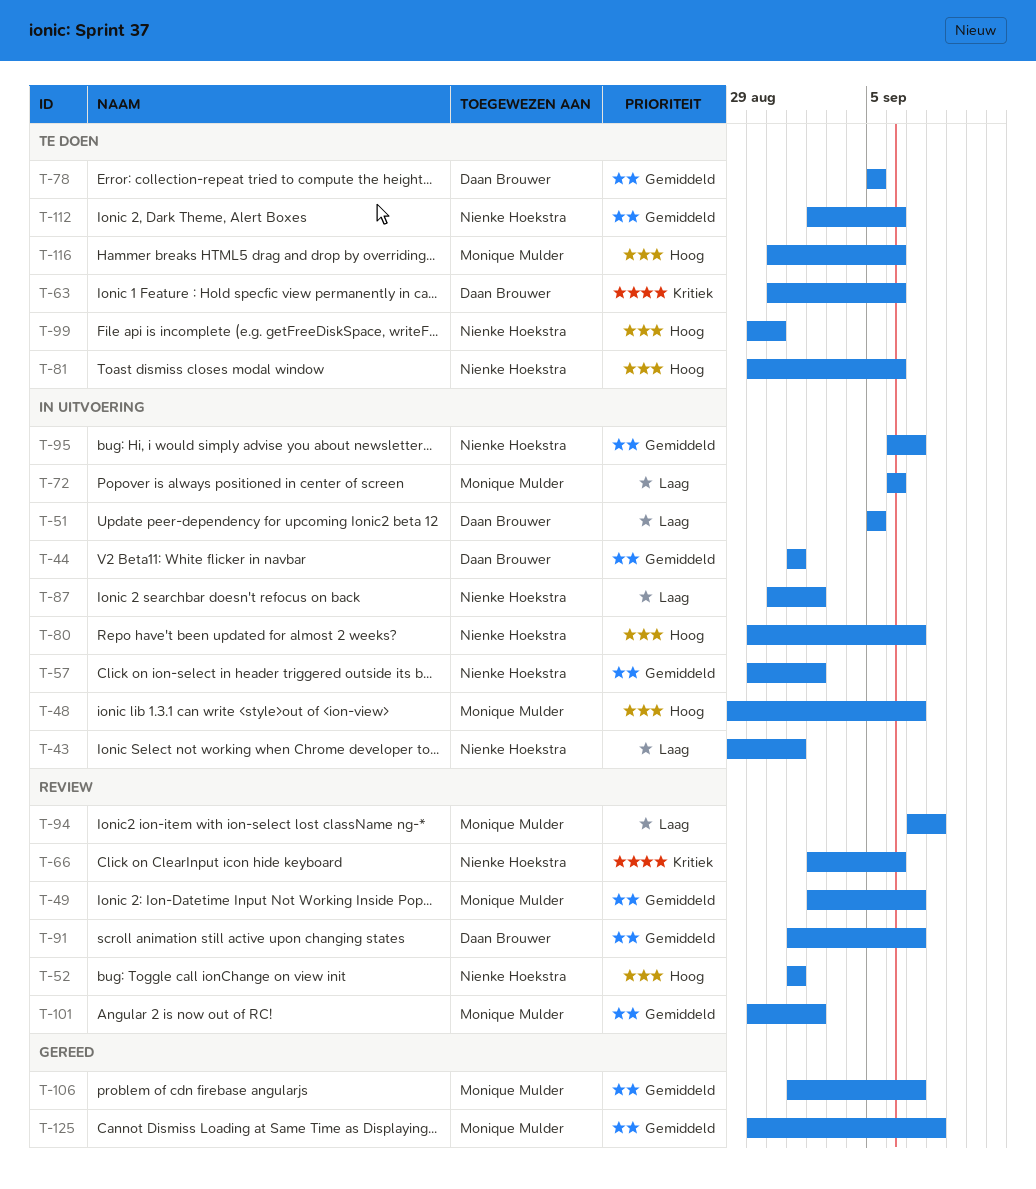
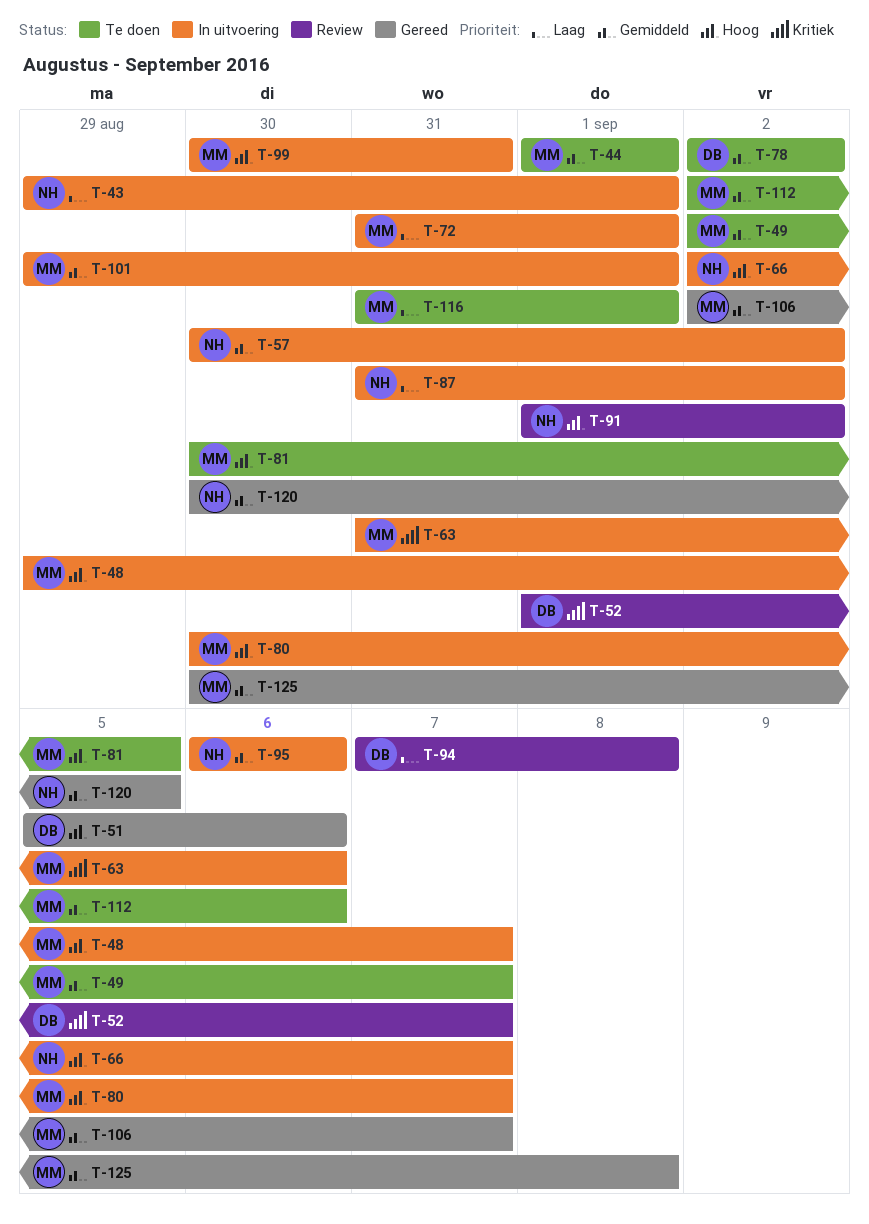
T-44, status: In uitvoering -> Te doen
T-44, owner: Daan Brouwer -> Monique Mulder
T-49, status: Review -> Te doen
T-51, status: In uitvoering -> Gereed
T-51, priority: Laag -> Hoog
T-51, due: Sep 5 -> Sep 6
T-52, owner: Nienke Hoekstra -> Daan Brouwer
T-52, priority: Hoog -> Kritiek
T-52, due: Sep 1 -> Sep 7
T-63, status: Te doen -> In uitvoering
T-63, owner: Daan Brouwer -> Monique Mulder
T-66, status: Review -> In uitvoering
T-66, priority: Kritiek -> Hoog
T-66, due: Sep 6 -> Sep 7
T-72, start: Sep 6 -> Aug 31
T-72, due: Sep 6 -> Sep 1
T-78, start: Sep 5 -> Sep 2
T-78, due: Sep 5 -> Sep 2
T-80, owner: Nienke Hoekstra -> Monique Mulder
T-81, owner: Nienke Hoekstra -> Monique Mulder
T-81, due: Sep 6 -> Sep 5
T-91, owner: Daan Brouwer -> Nienke Hoekstra
T-91, priority: Gemiddeld -> Hoog
T-91, due: Sep 7 -> Sep 2
T-94, owner: Monique Mulder -> Daan Brouwer
T-95, due: Sep 7 -> Sep 6
T-99, status: Te doen -> In uitvoering
T-99, owner: Nienke Hoekstra -> Monique Mulder
T-101, status: Review -> In uitvoering
T-101, start: Aug 30 -> Aug 29
T-101, due: Sep 2 -> Sep 1
T-106, start: Sep 1 -> Sep 2
T-112, owner: Nienke Hoekstra -> Monique Mulder
T-116, priority: Hoog -> Laag
T-116, due: Sep 6 -> Sep 1
T-120: none -> present

